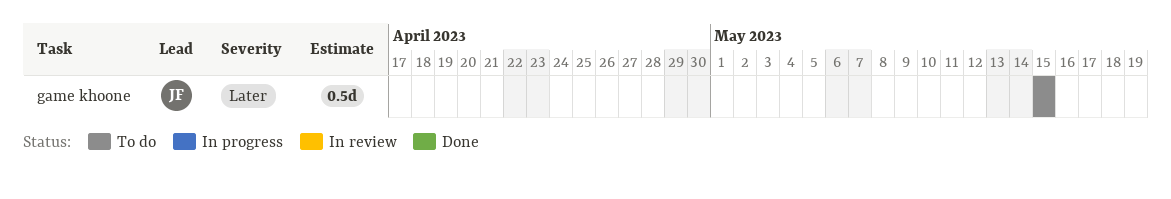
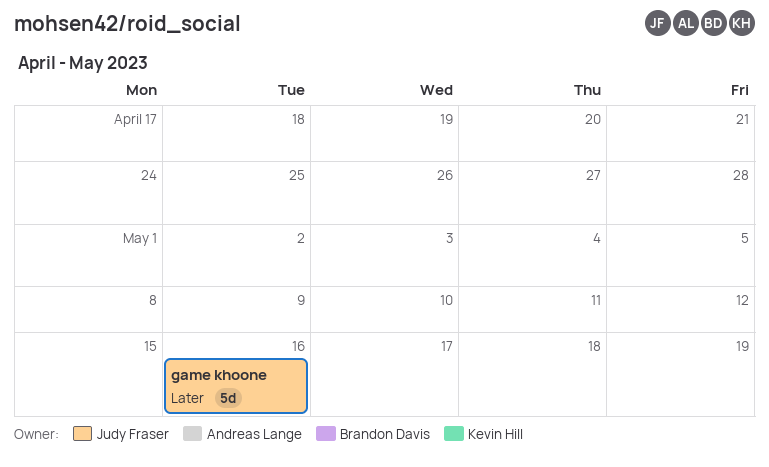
game khoone, estimate: 0.5d -> 5d
game khoone, due: May 15 -> May 16

